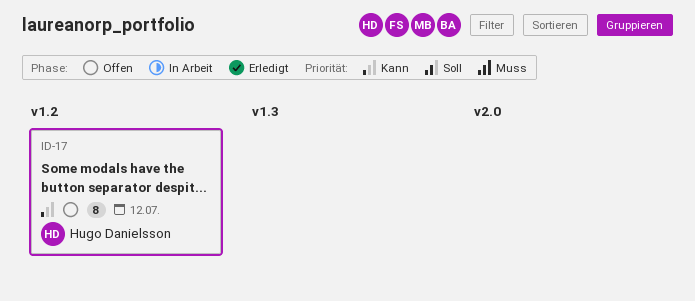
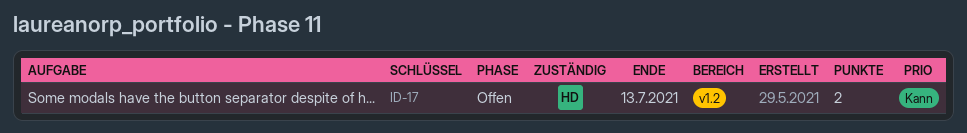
ID-17, estimate: 8 -> 2
ID-17, due: Jul 12 -> Jul 13

